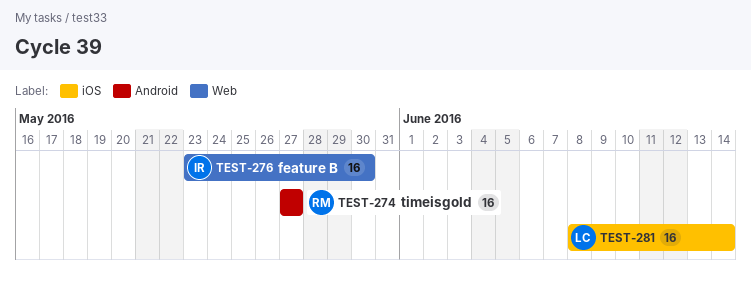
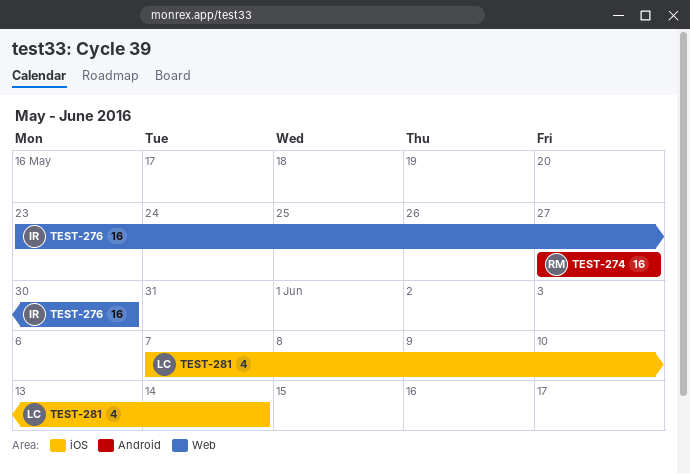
TEST-281, estimate: 16 -> 4
TEST-281, start: Jun 8 -> Jun 7

